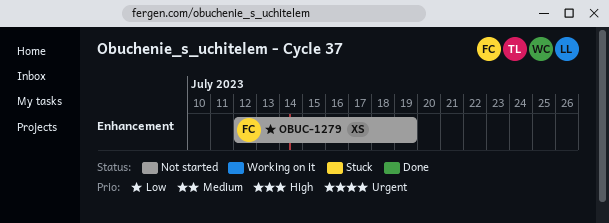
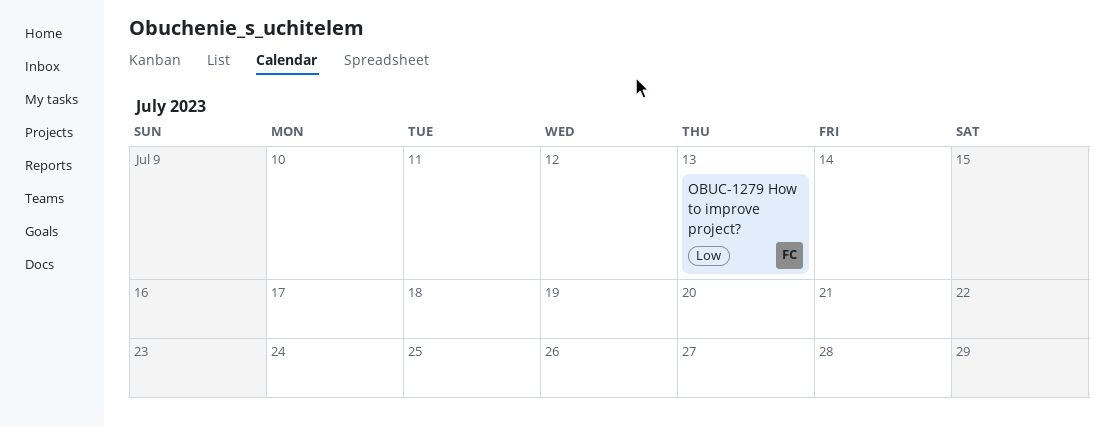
OBUC-1279, due: Jul 19 -> Jul 13

